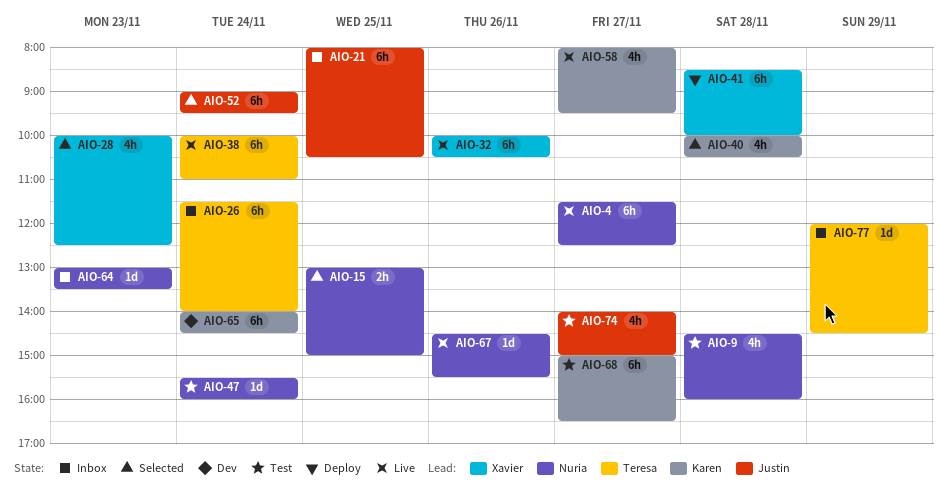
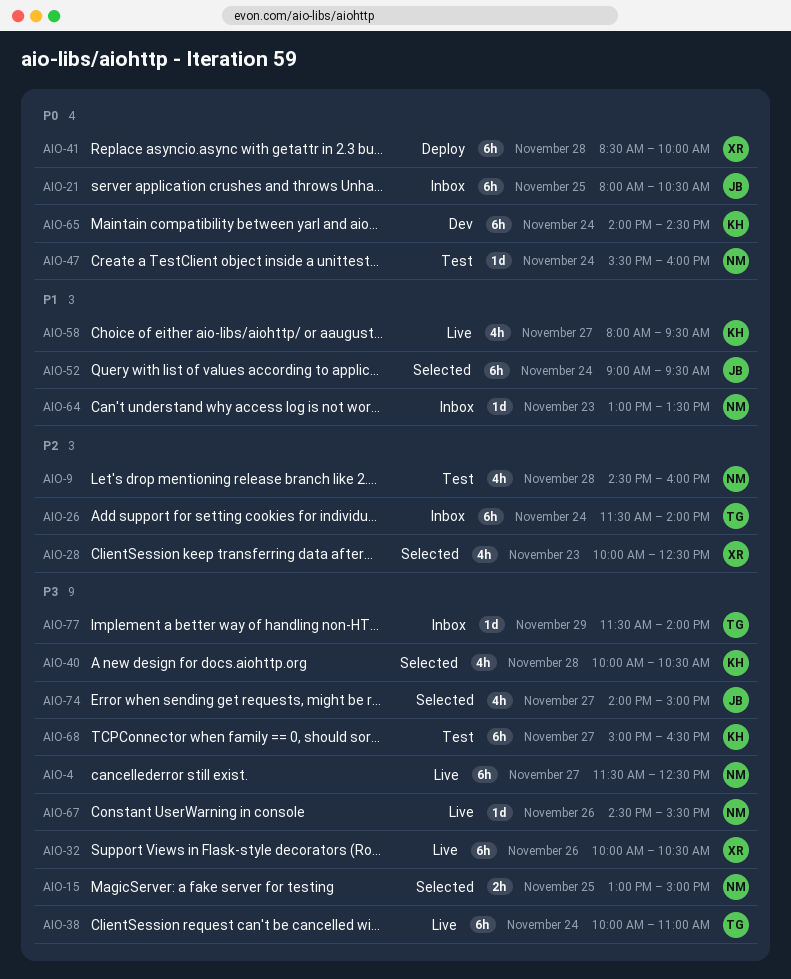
AIO-74, status: Test -> Selected
AIO-77, begins: 12:00 -> 11:30
AIO-77, ends: 14:30 -> 14:00

